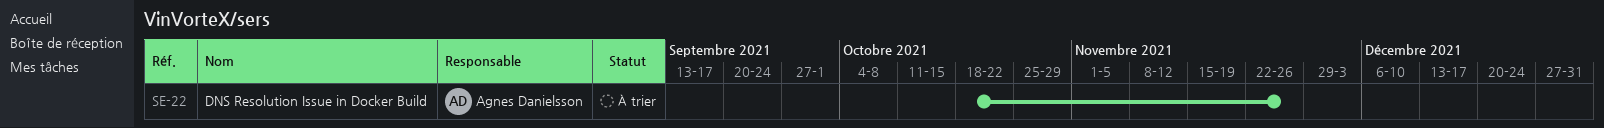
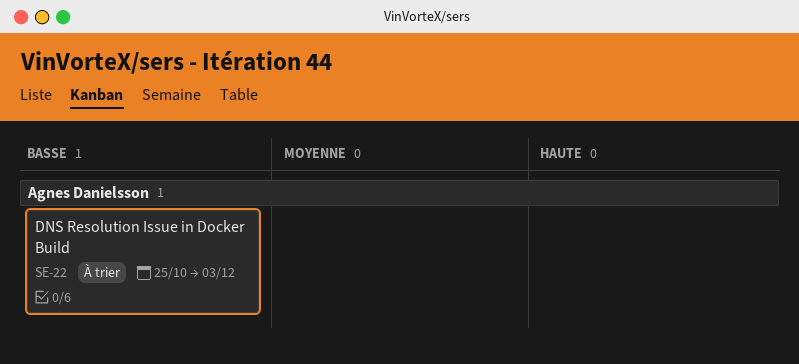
SE-22, start: Oct 18 -> Oct 25
SE-22, due: Nov 26 -> Dec 3

